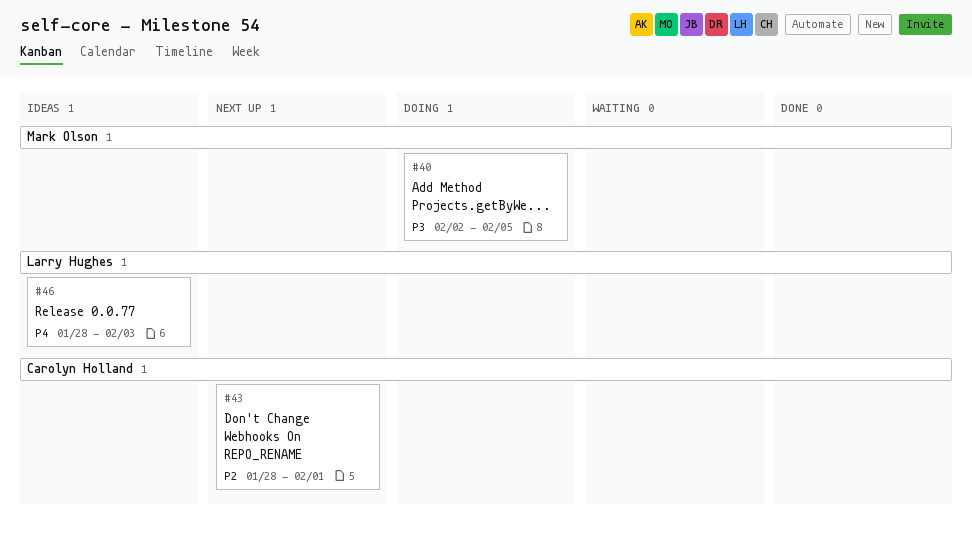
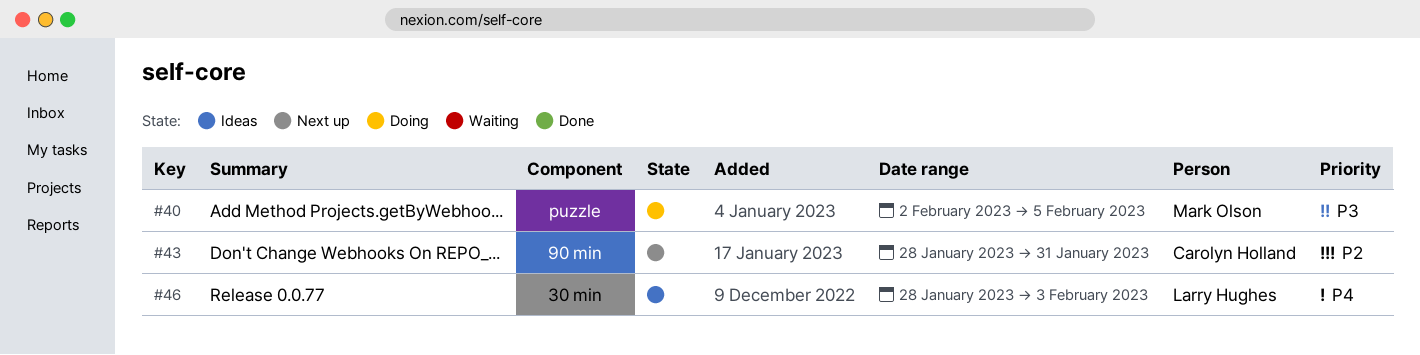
#43, due: Feb 1 -> Jan 31

